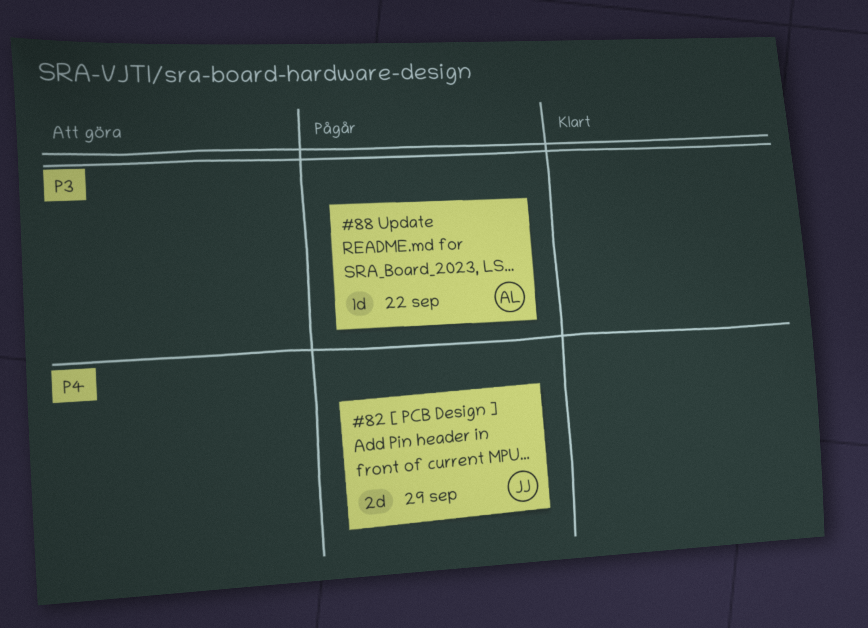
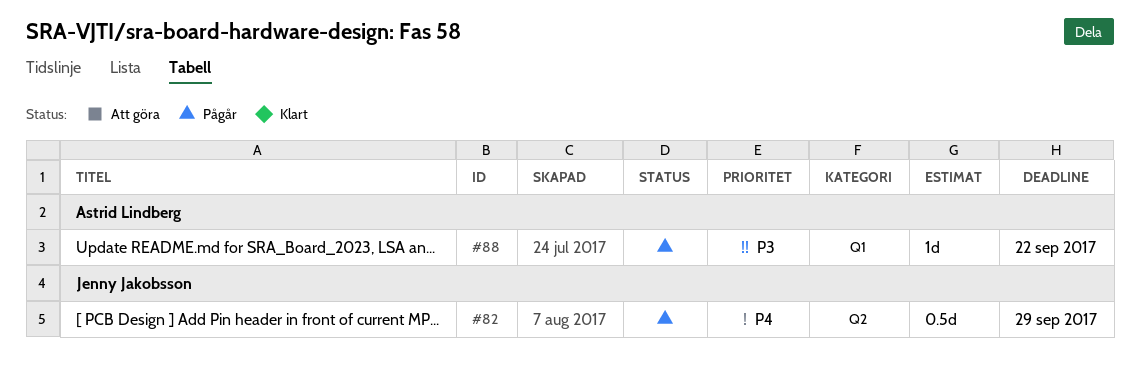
#82, estimate: 2d -> 0.5d

